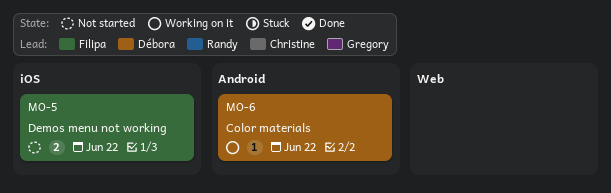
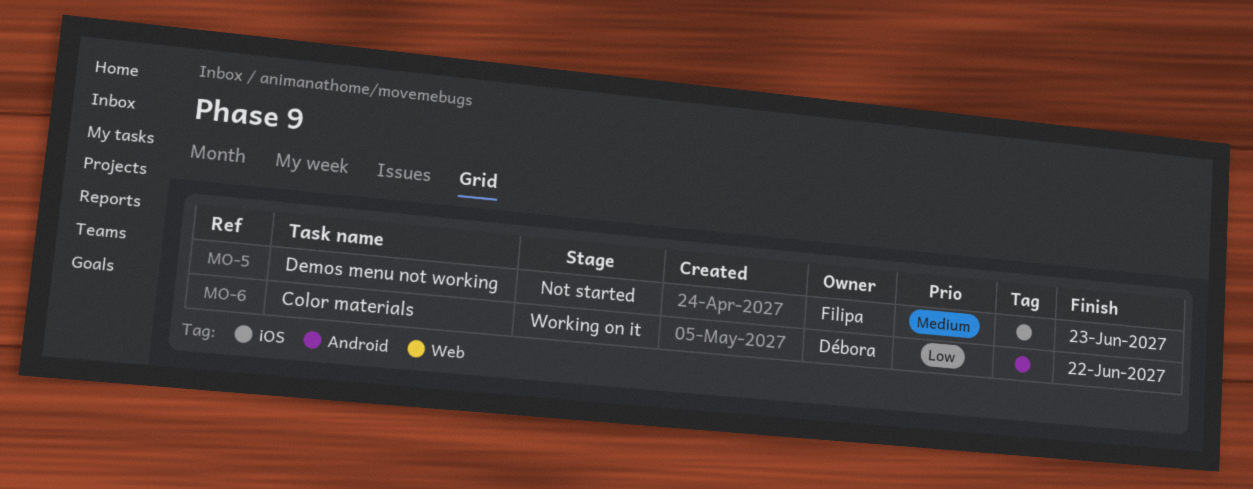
MO-5, due: Jun 22 -> Jun 23

